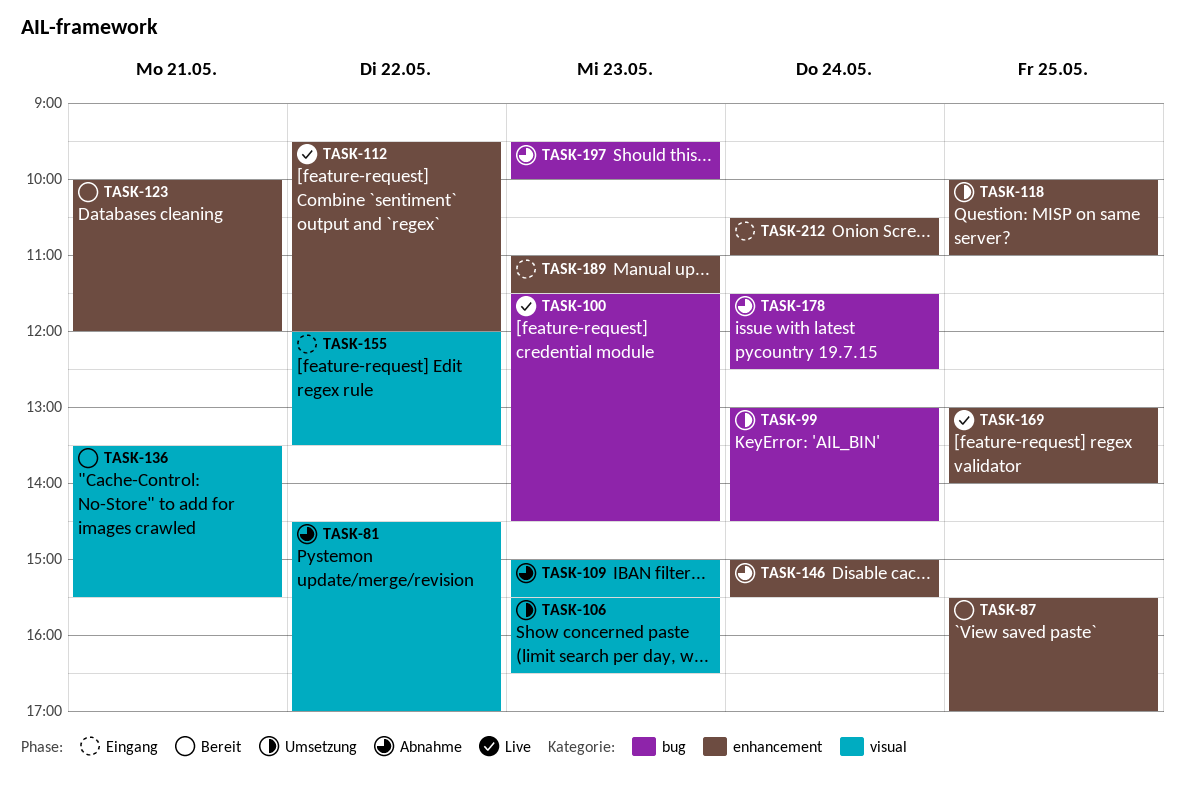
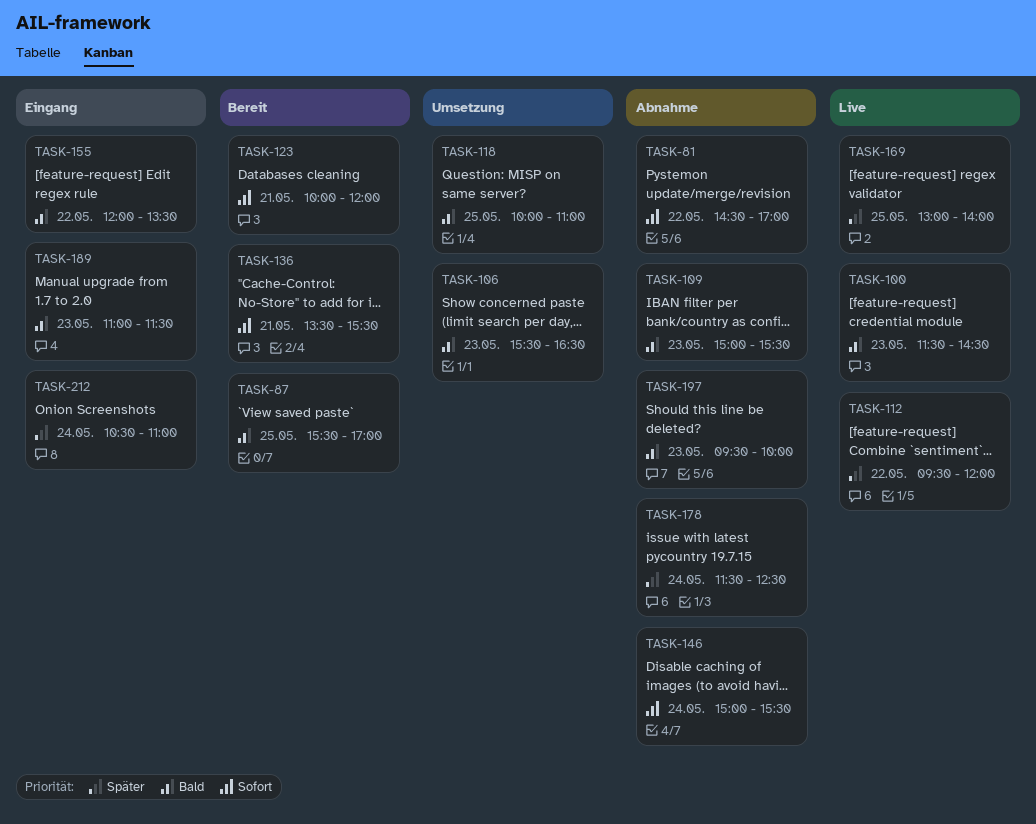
TASK-99: present -> none

